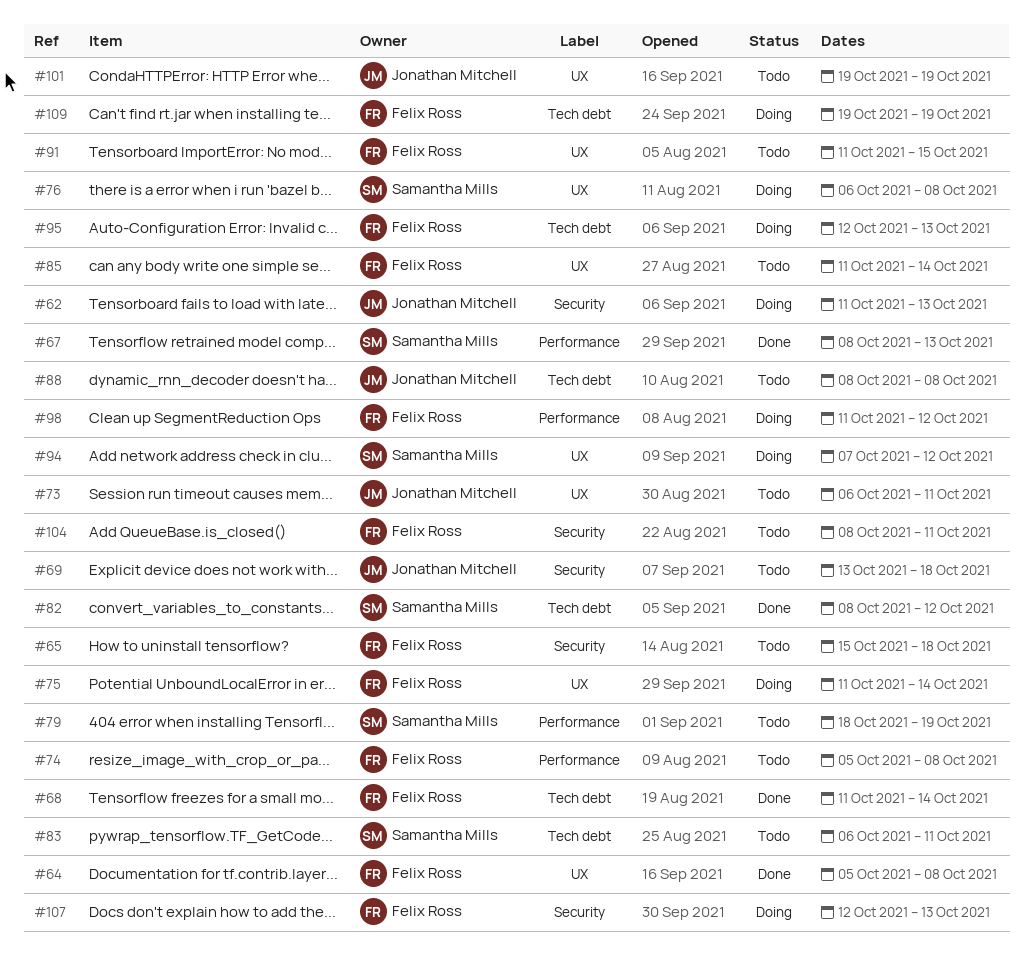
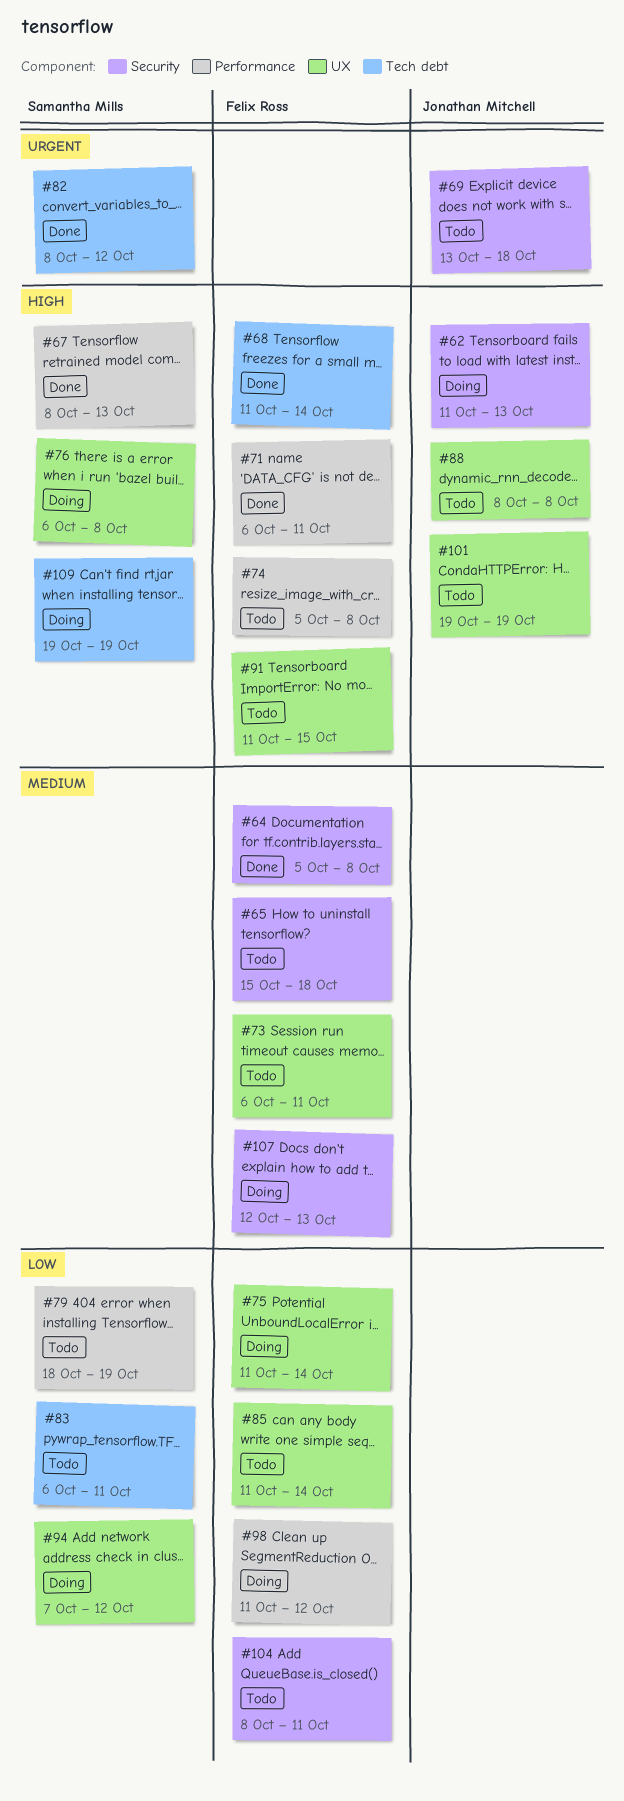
#64, label: UX -> Security
#71: none -> present
#73, owner: Jonathan Mitchell -> Felix Ross
#88, label: Tech debt -> UX
#95: present -> none
#109, owner: Felix Ross -> Samantha Mills

